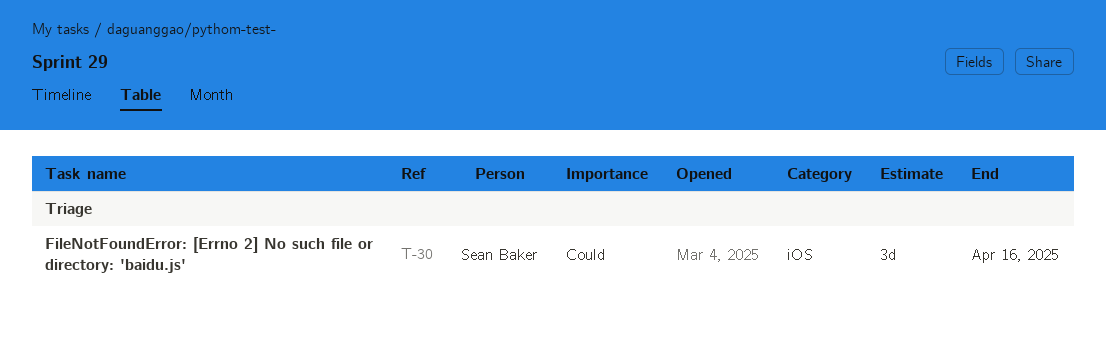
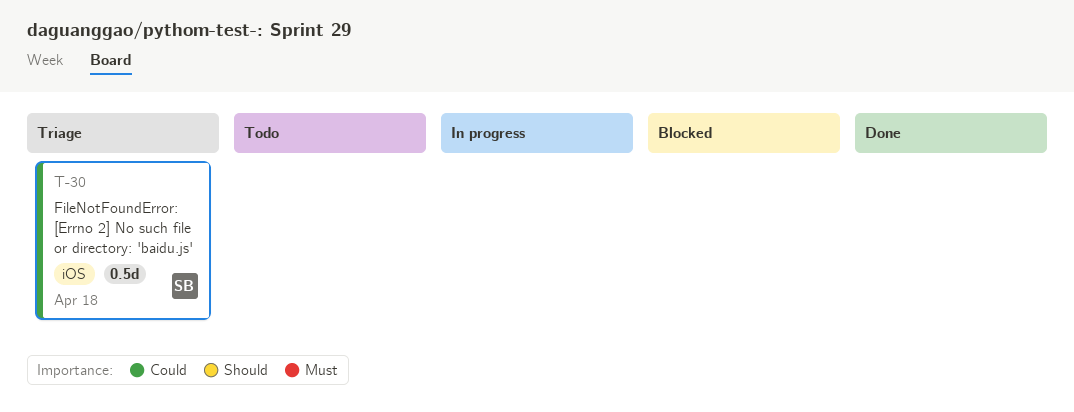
T-30, estimate: 3d -> 0.5d
T-30, due: Apr 16 -> Apr 18

